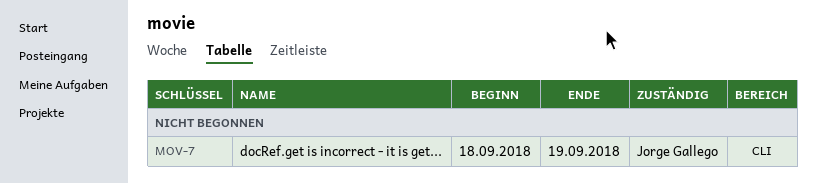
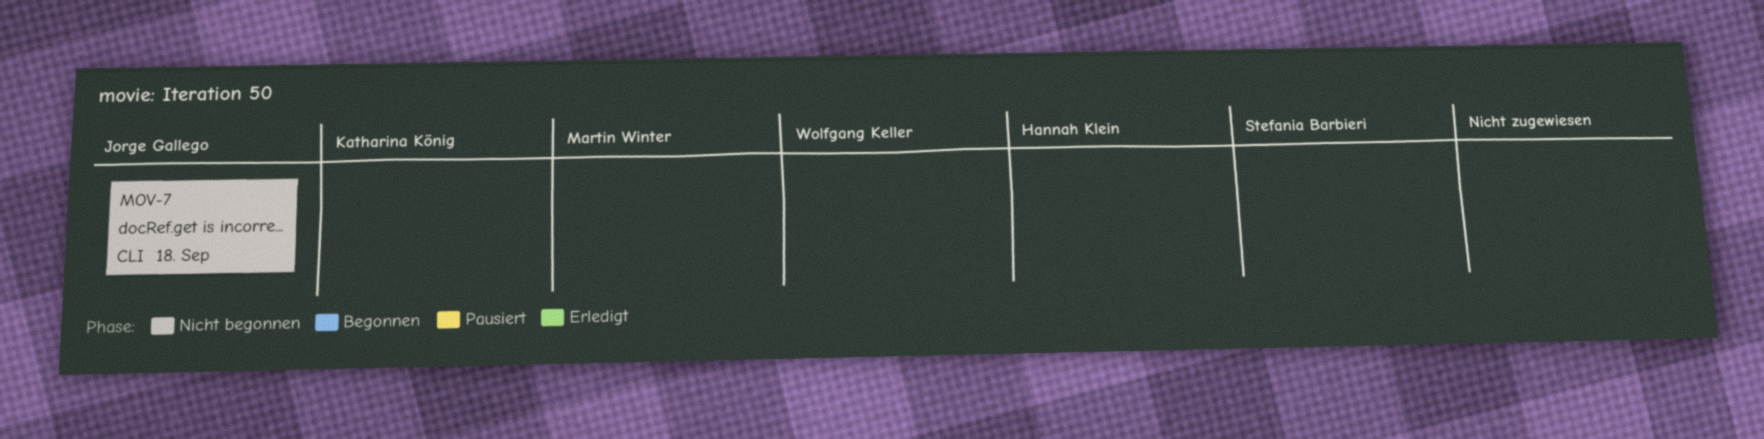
MOV-7, due: Sep 19 -> Sep 18

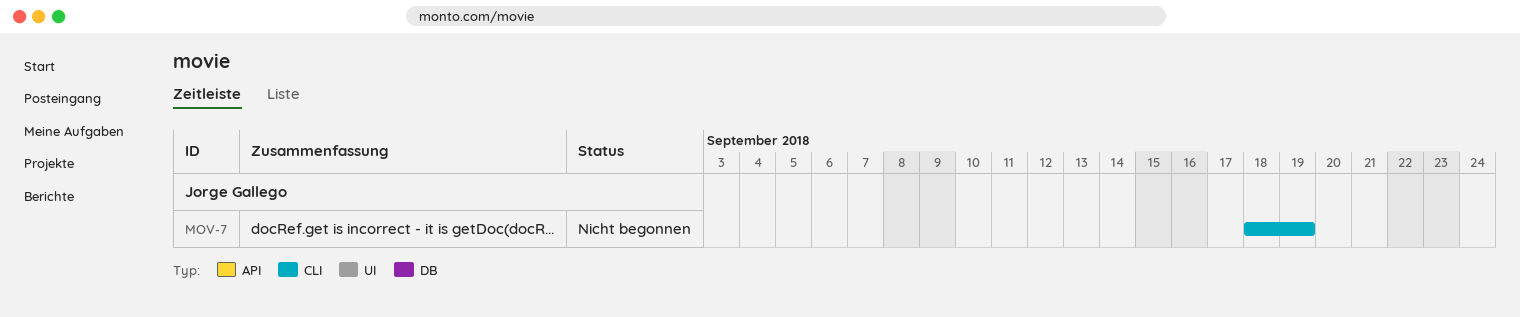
MOV-7, due: Sep 18 -> Sep 19

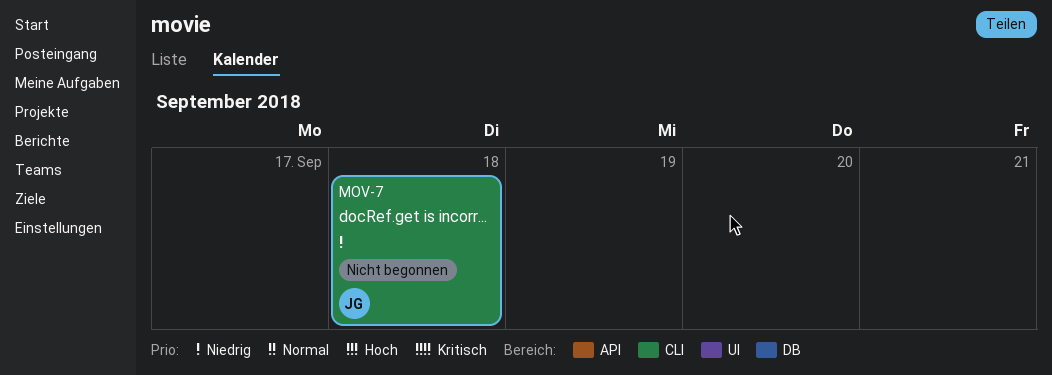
MOV-7, due: Sep 19 -> Sep 18

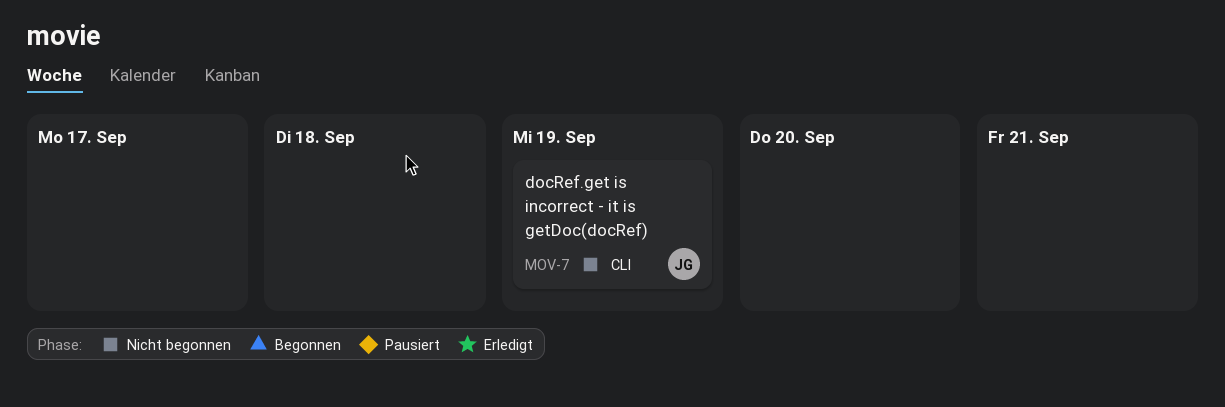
MOV-7, due: Sep 18 -> Sep 19

